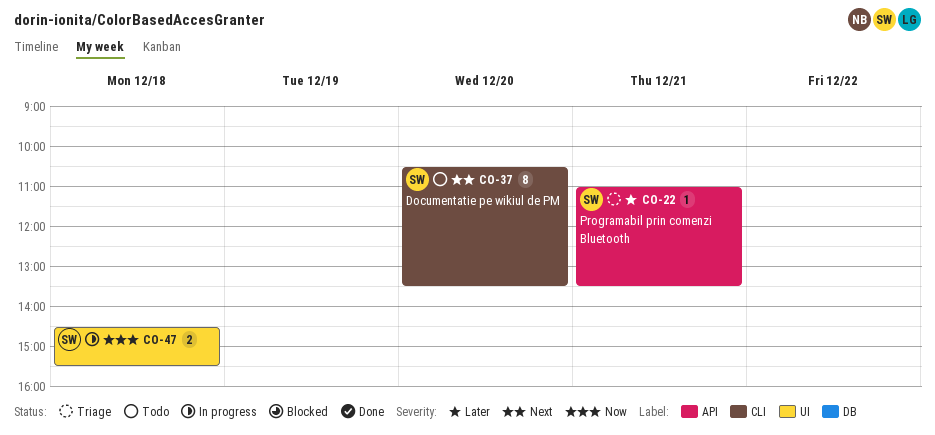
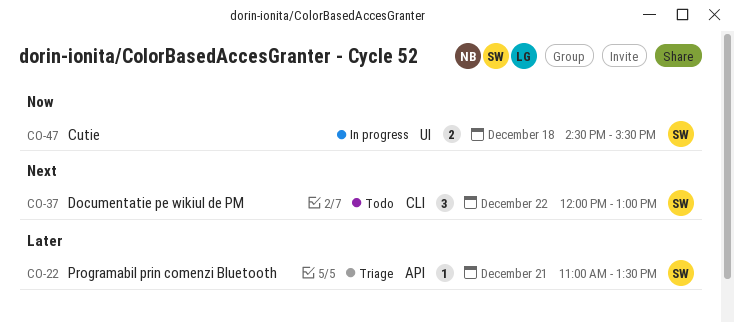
CO-37, estimate: 8 -> 3
CO-37, day: Dec 20 -> Dec 22
CO-37, begins: 10:30 -> 12:00
CO-37, ends: 13:30 -> 13:00

